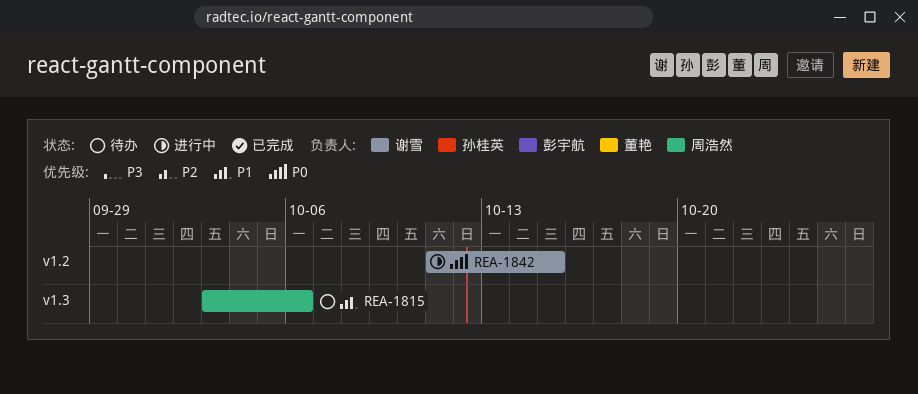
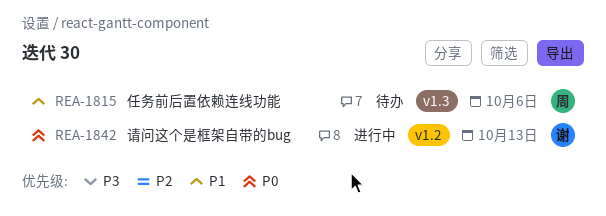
REA-1842, due: Oct 15 -> Oct 13

